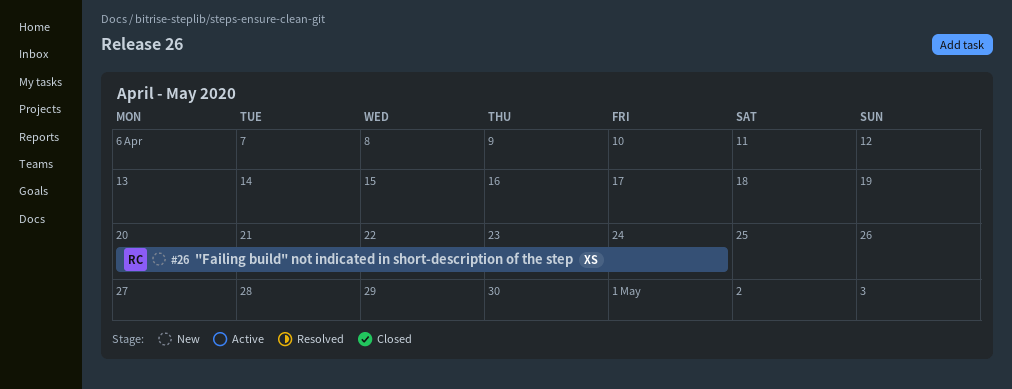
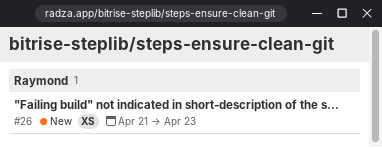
#26, start: Apr 20 -> Apr 21
#26, due: Apr 24 -> Apr 23

